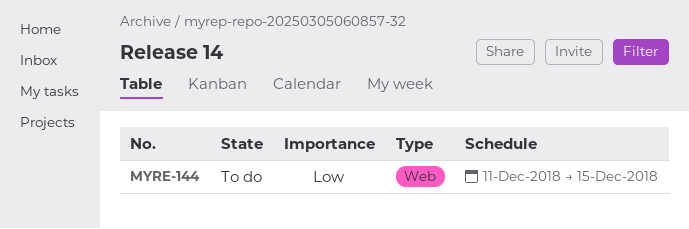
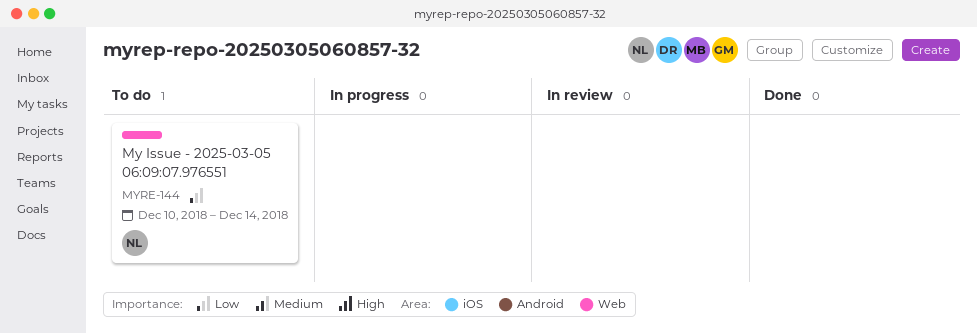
MYRE-144, start: Dec 11 -> Dec 10
MYRE-144, due: Dec 15 -> Dec 14

